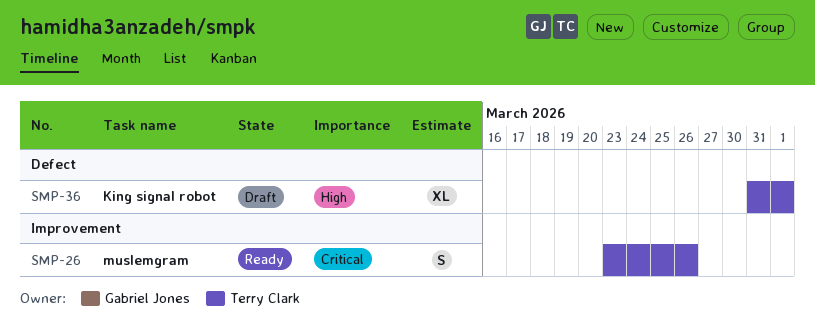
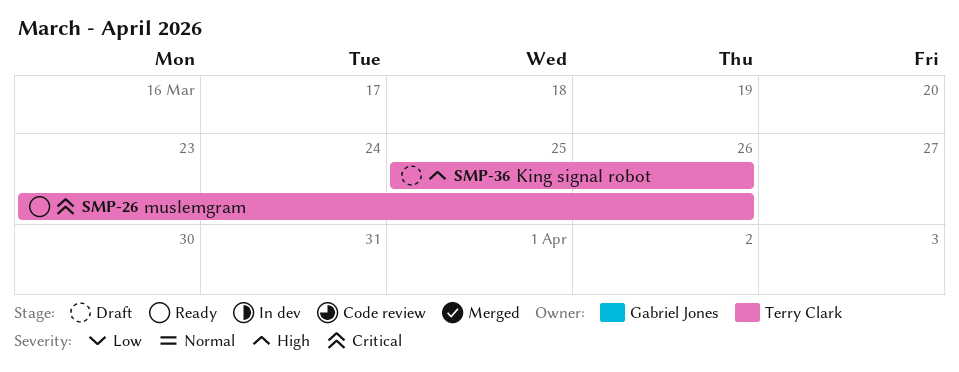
SMP-36, start: Mar 31 -> Mar 25
SMP-36, due: Apr 1 -> Mar 26

